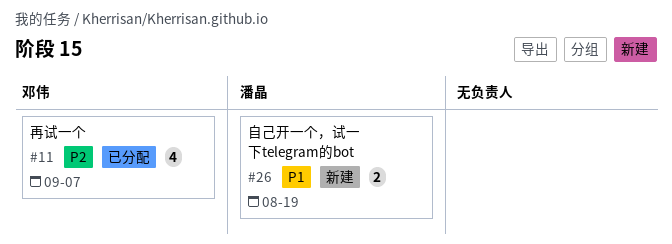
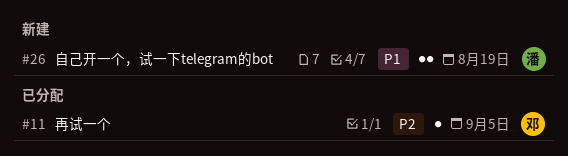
#11, estimate: 4 -> 1
#11, due: Sep 7 -> Sep 5

